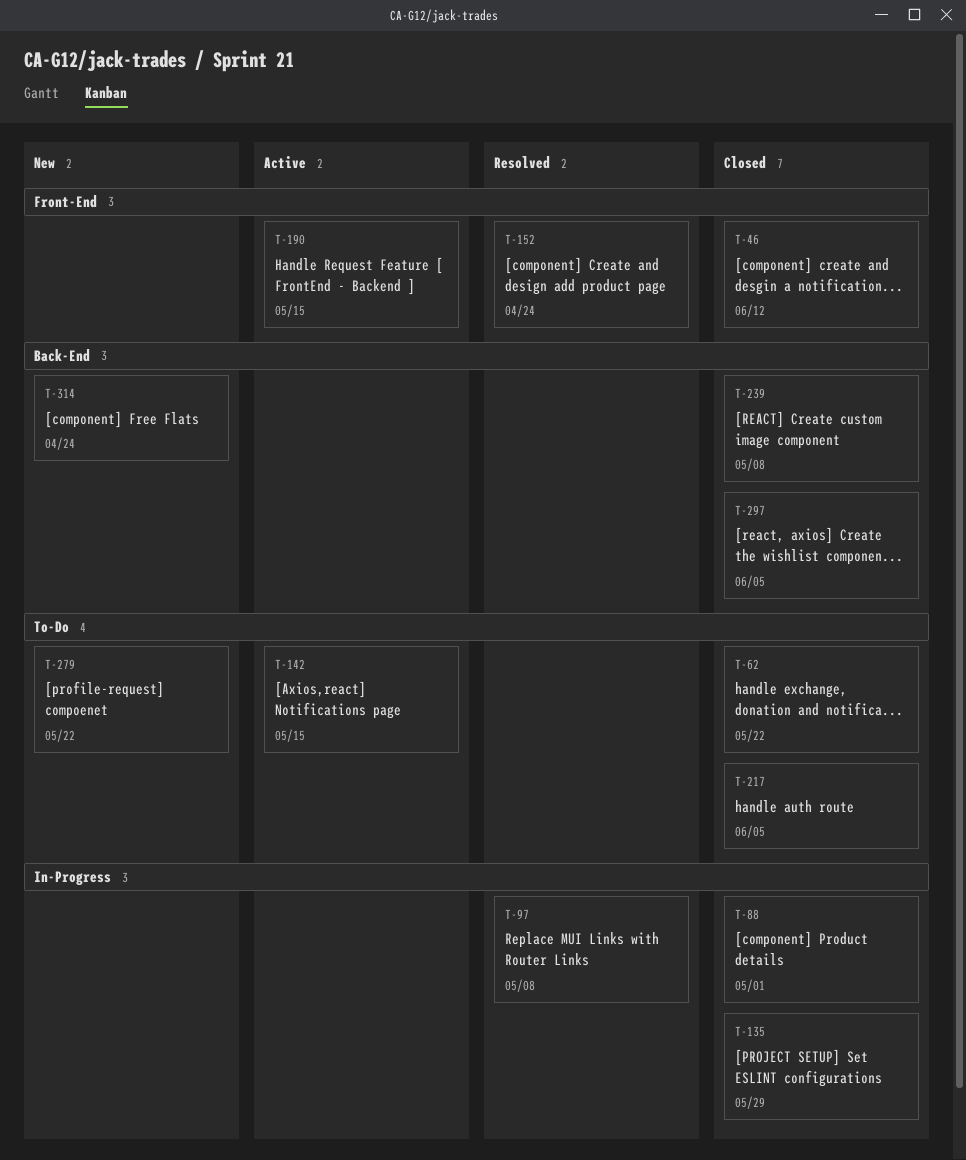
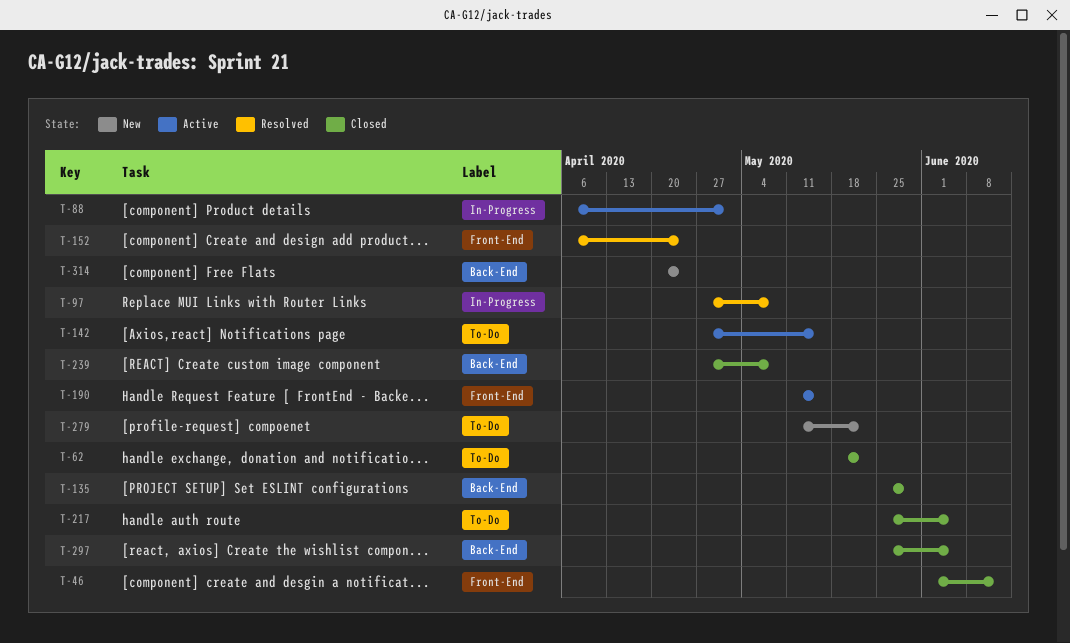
T-88, status: Closed -> Active
T-135, label: In-Progress -> Back-End

